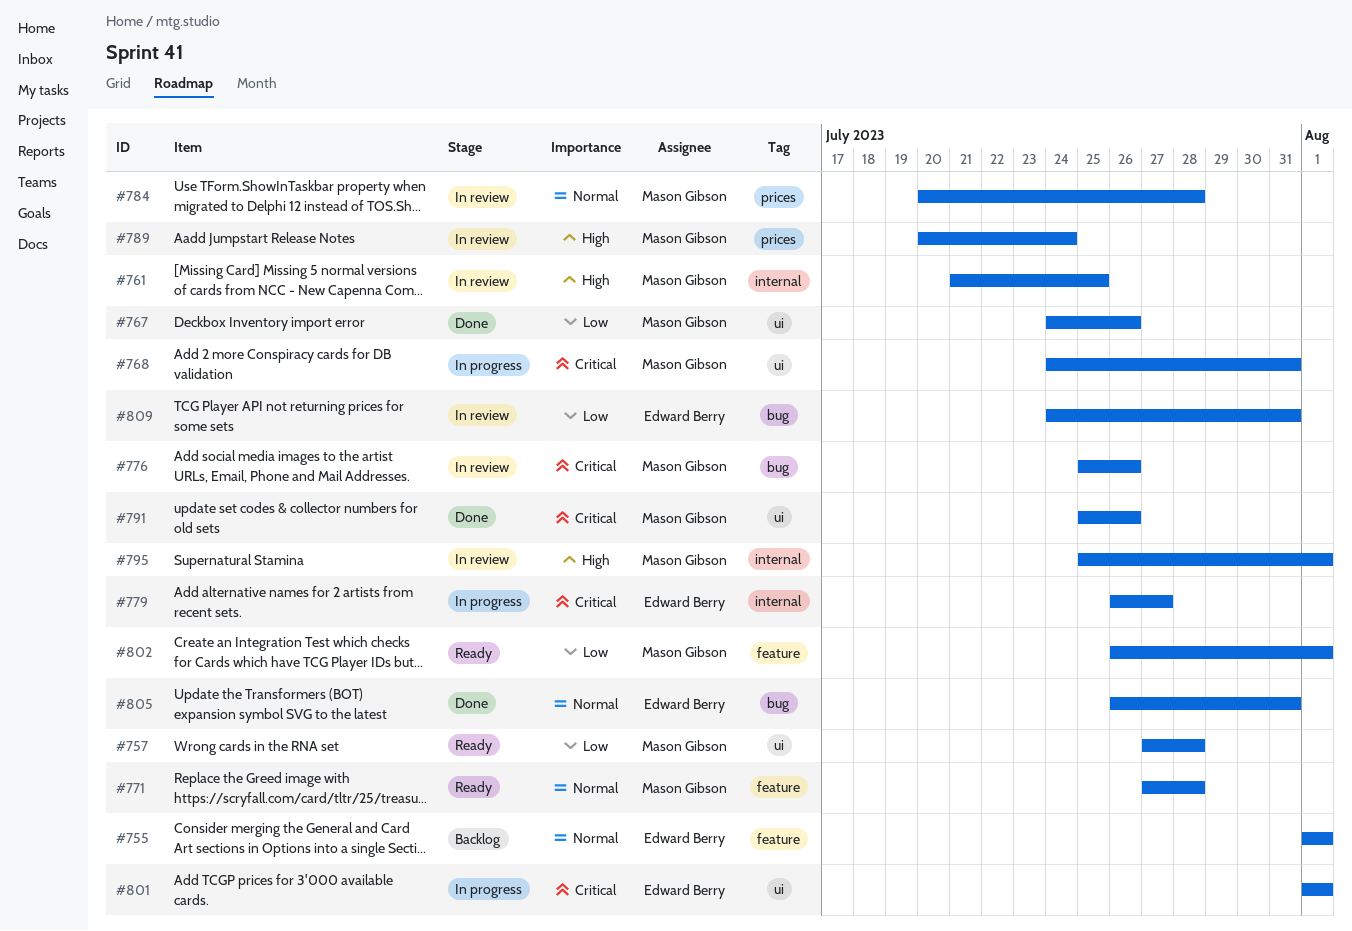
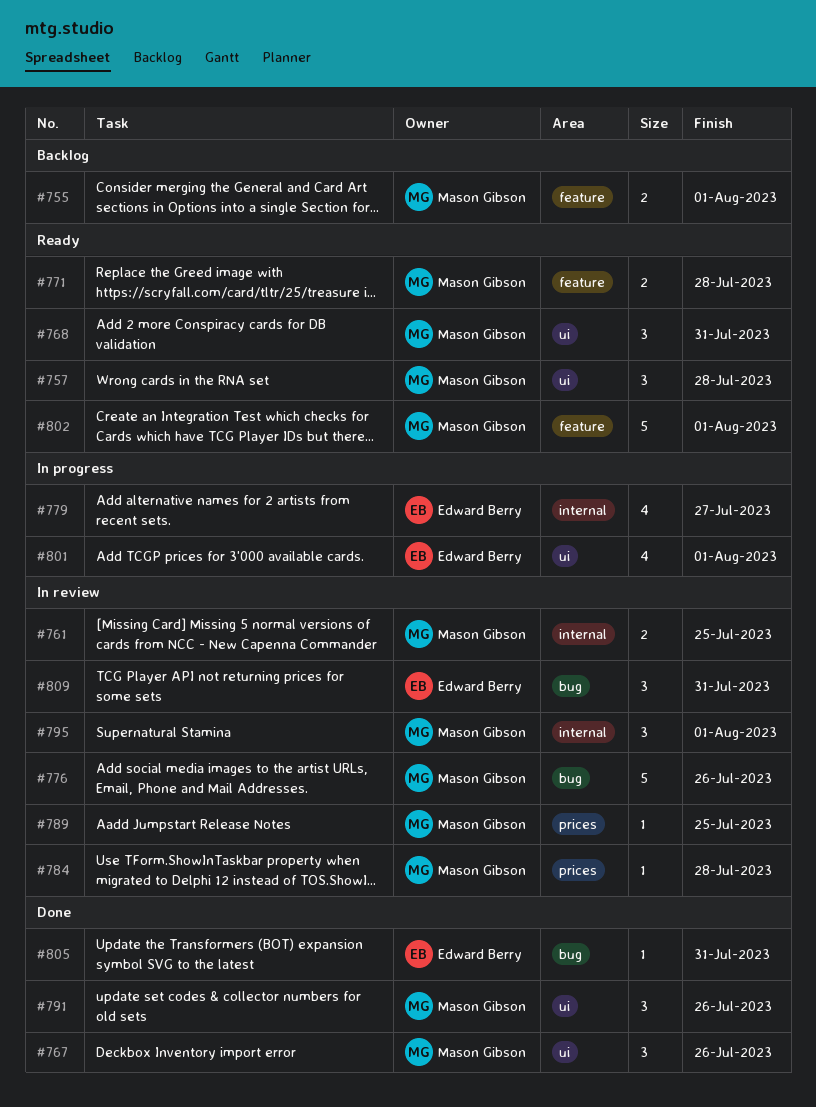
#755, owner: Edward Berry -> Mason Gibson
#768, status: In progress -> Ready
#789, due: Jul 24 -> Jul 25

